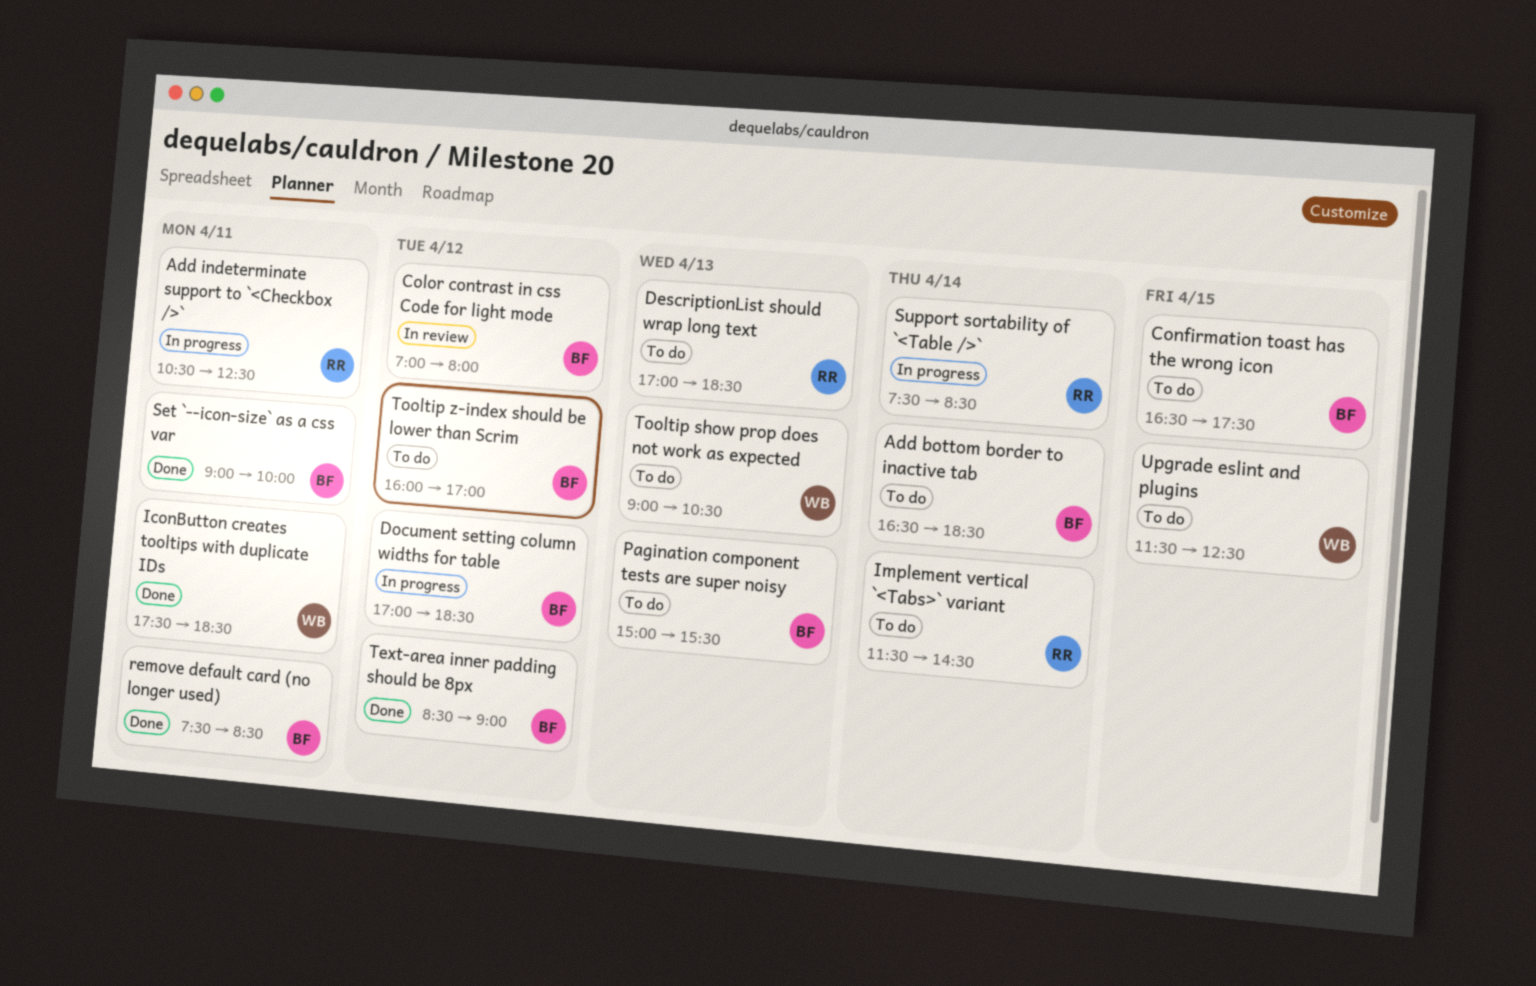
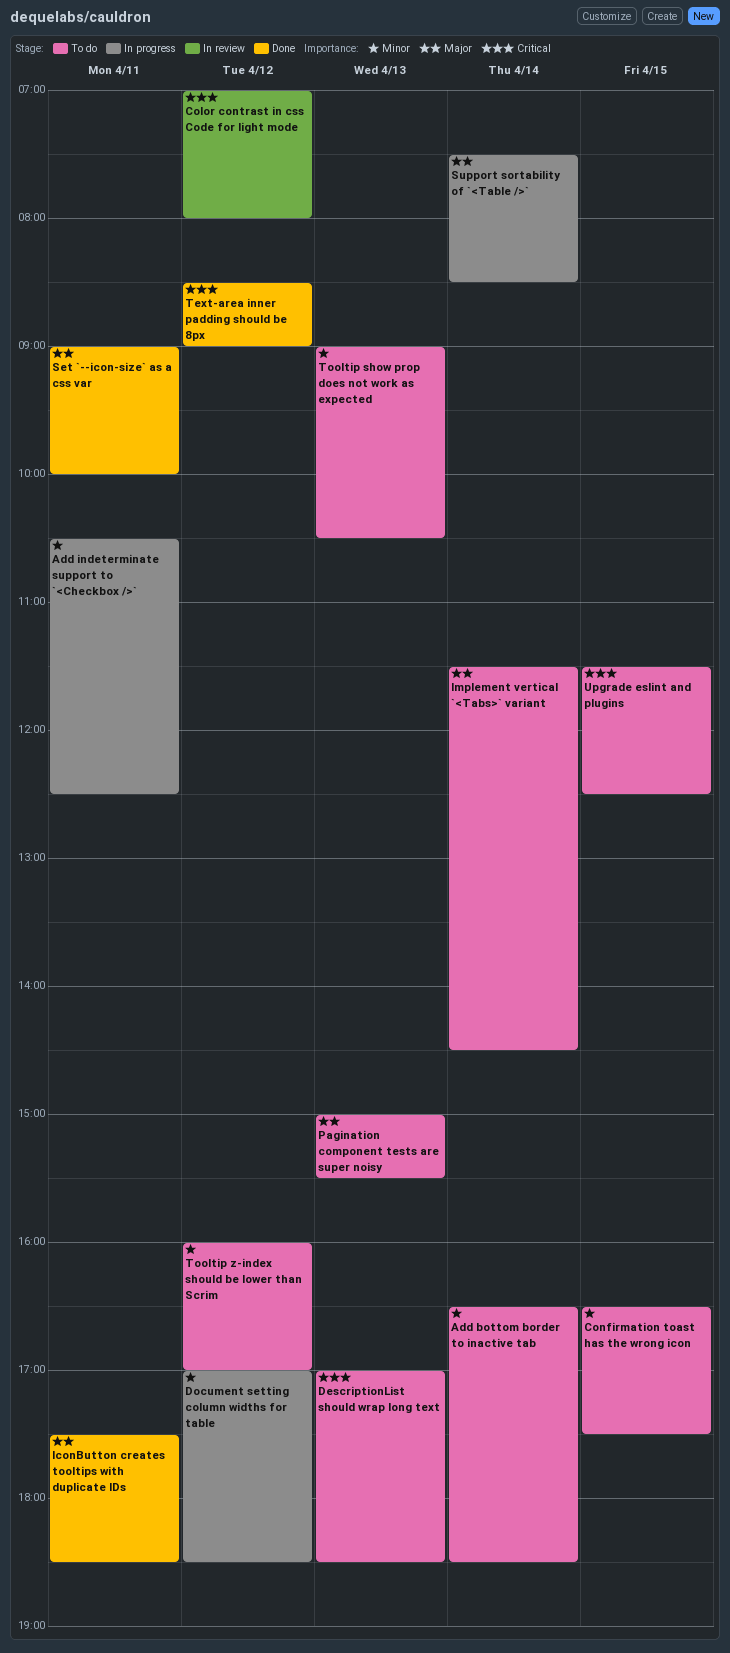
remove default card (no longer used): present -> none

